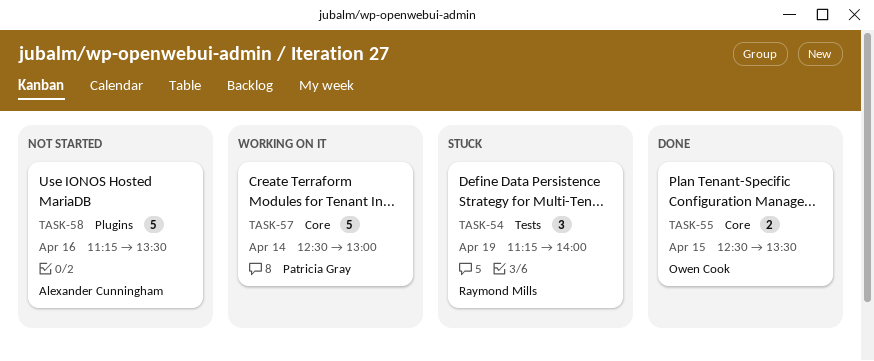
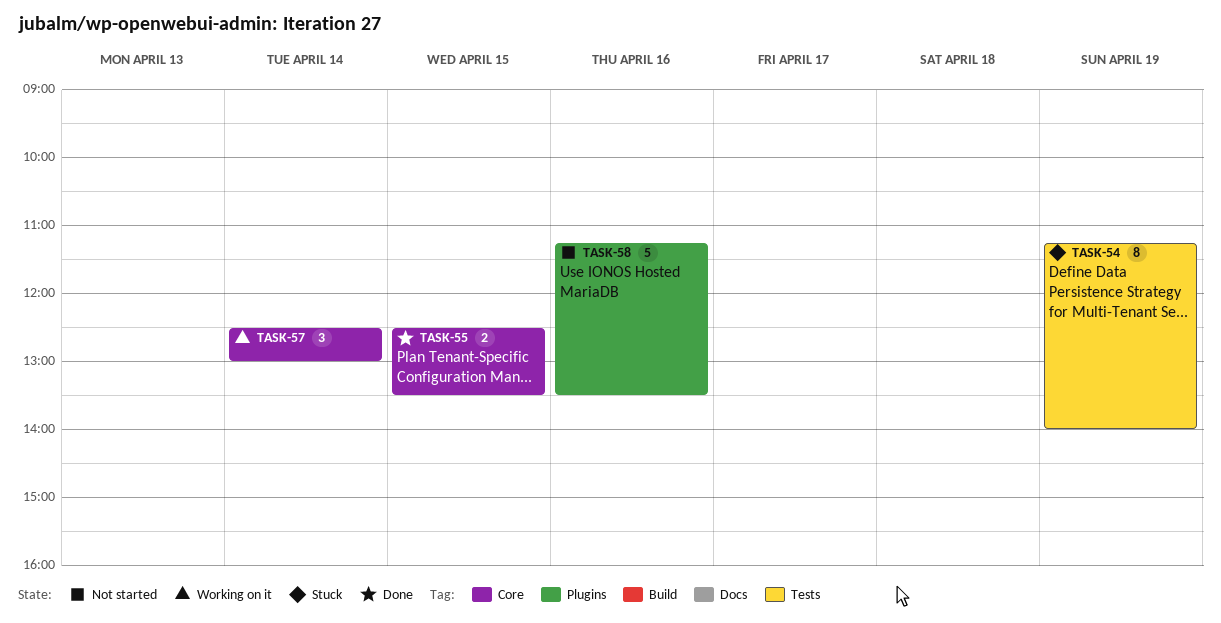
TASK-54, estimate: 3 -> 8
TASK-57, estimate: 5 -> 3

